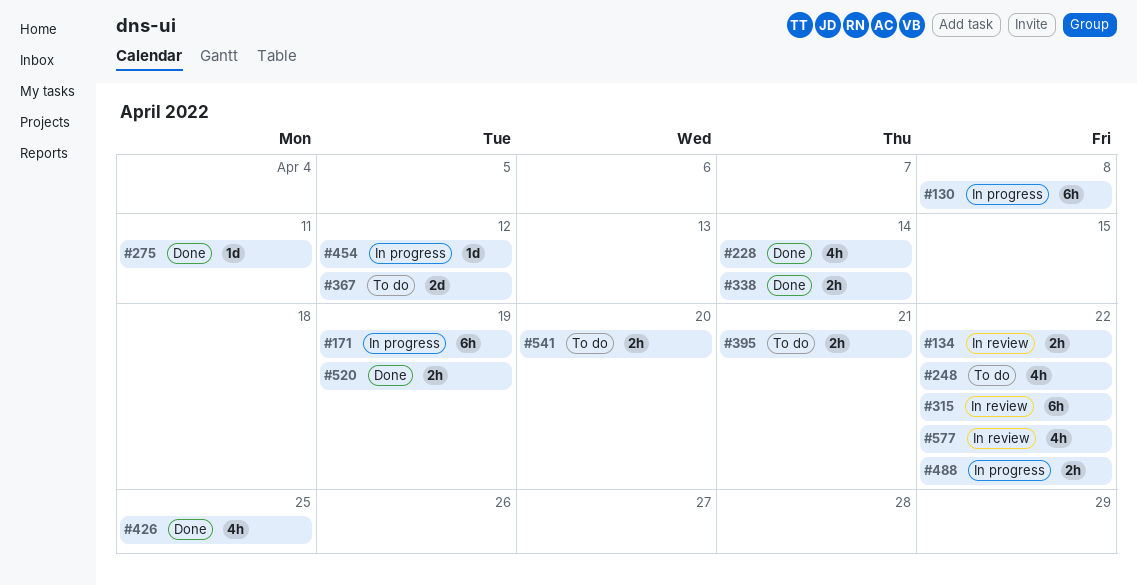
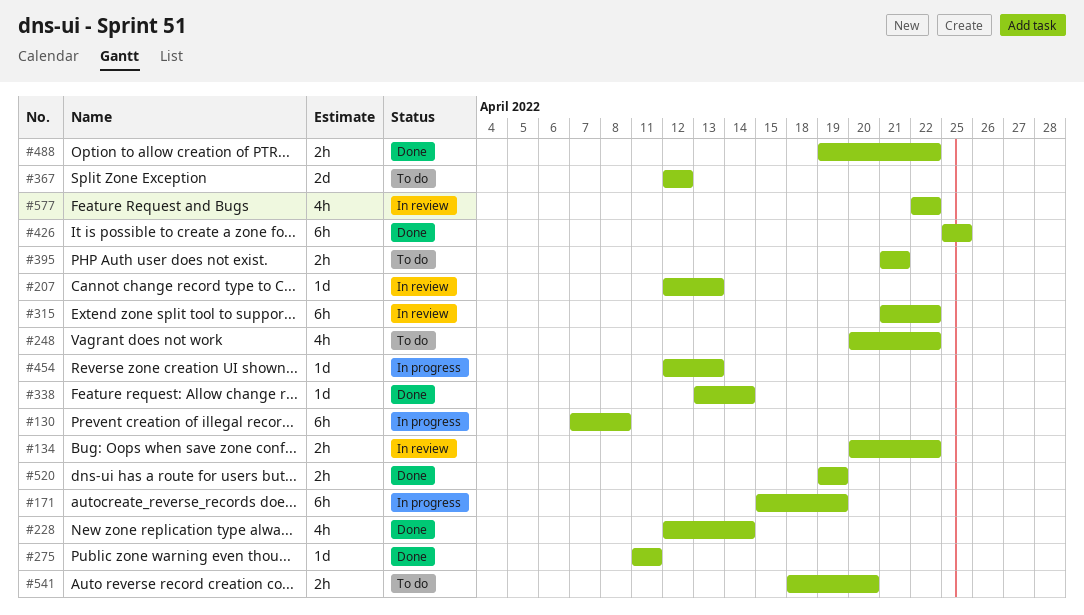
#207: none -> present
#338, estimate: 2h -> 1d
#426, estimate: 4h -> 6h
#454, due: Apr 12 -> Apr 13
#488, status: In progress -> Done

